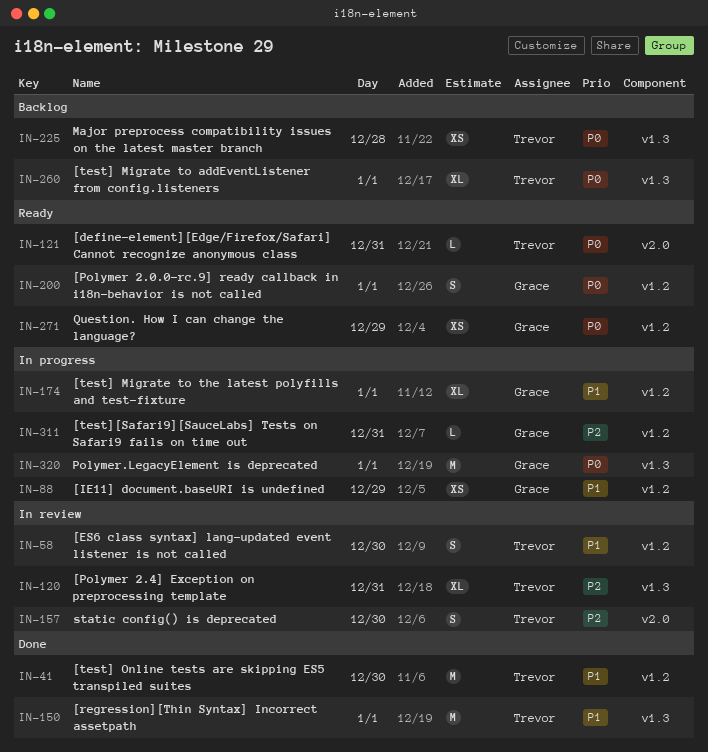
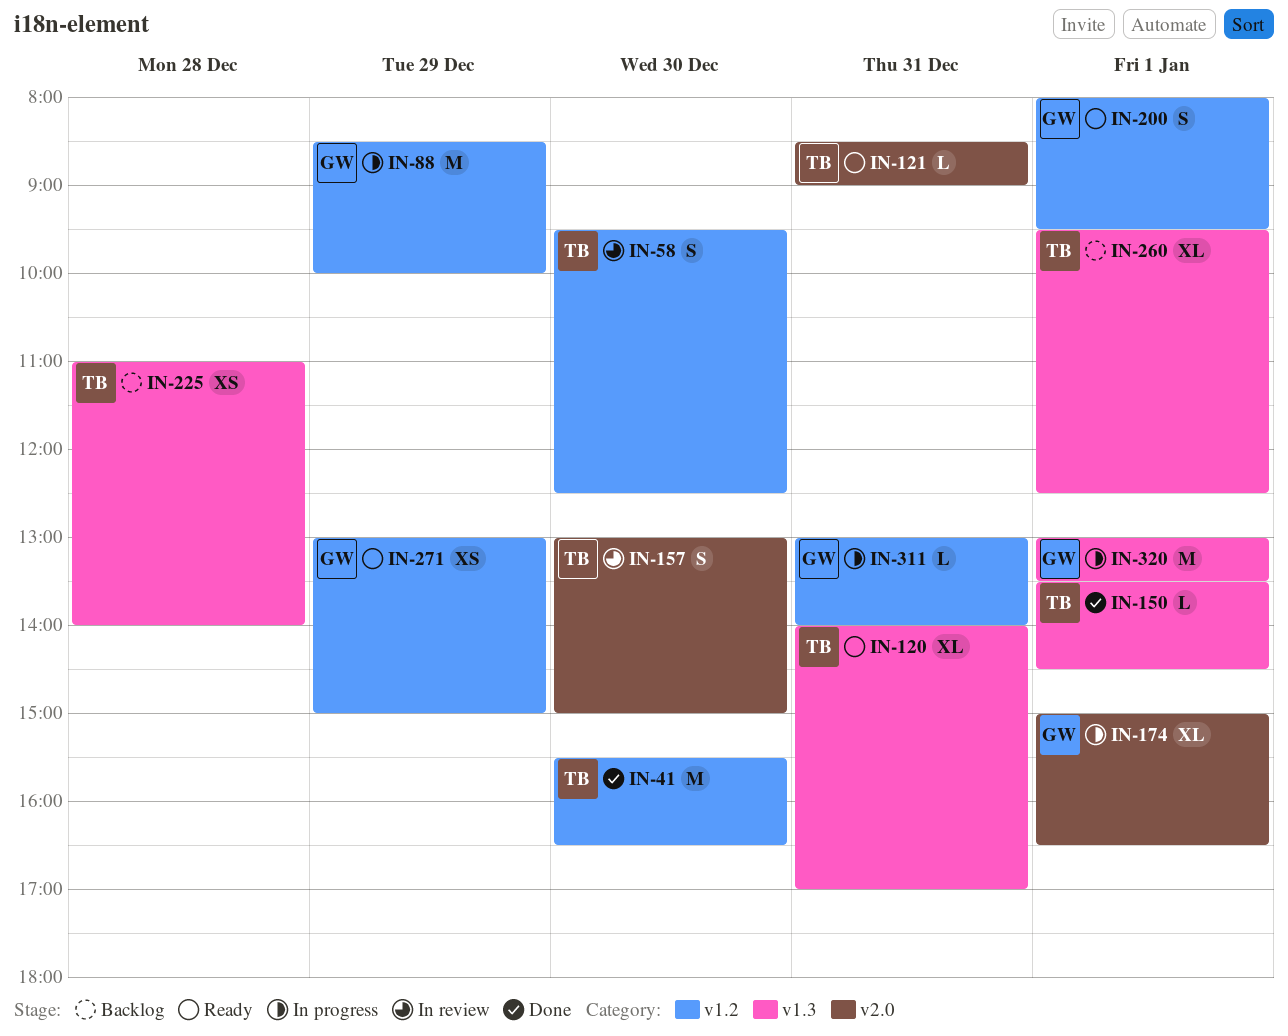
IN-88, estimate: XS -> M
IN-120, status: In review -> Ready
IN-150, estimate: M -> L
IN-174, label: v1.2 -> v2.0

